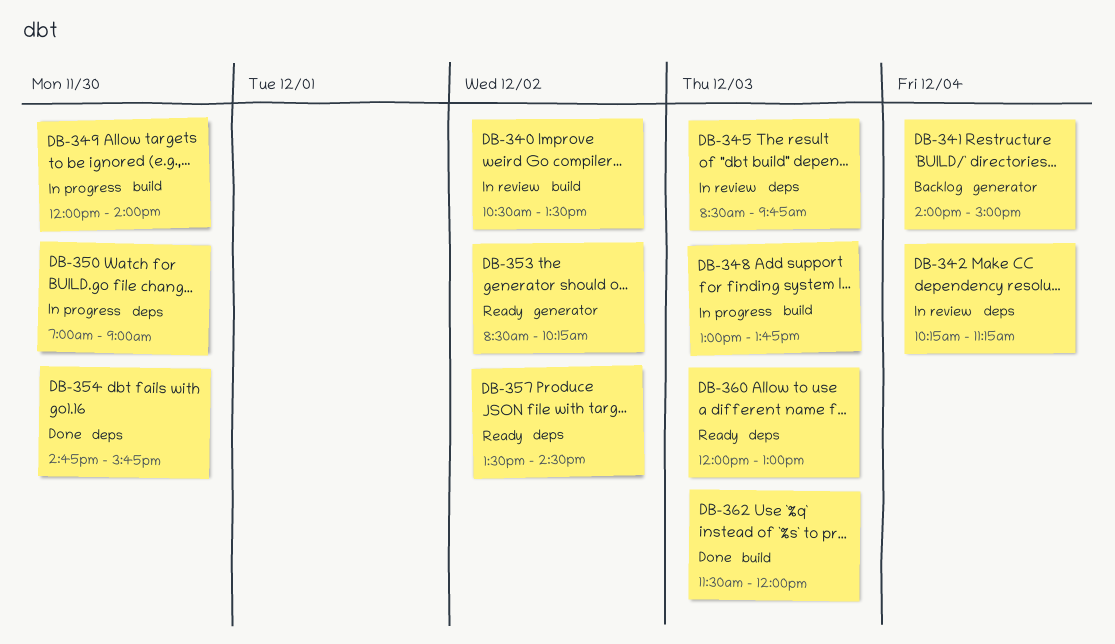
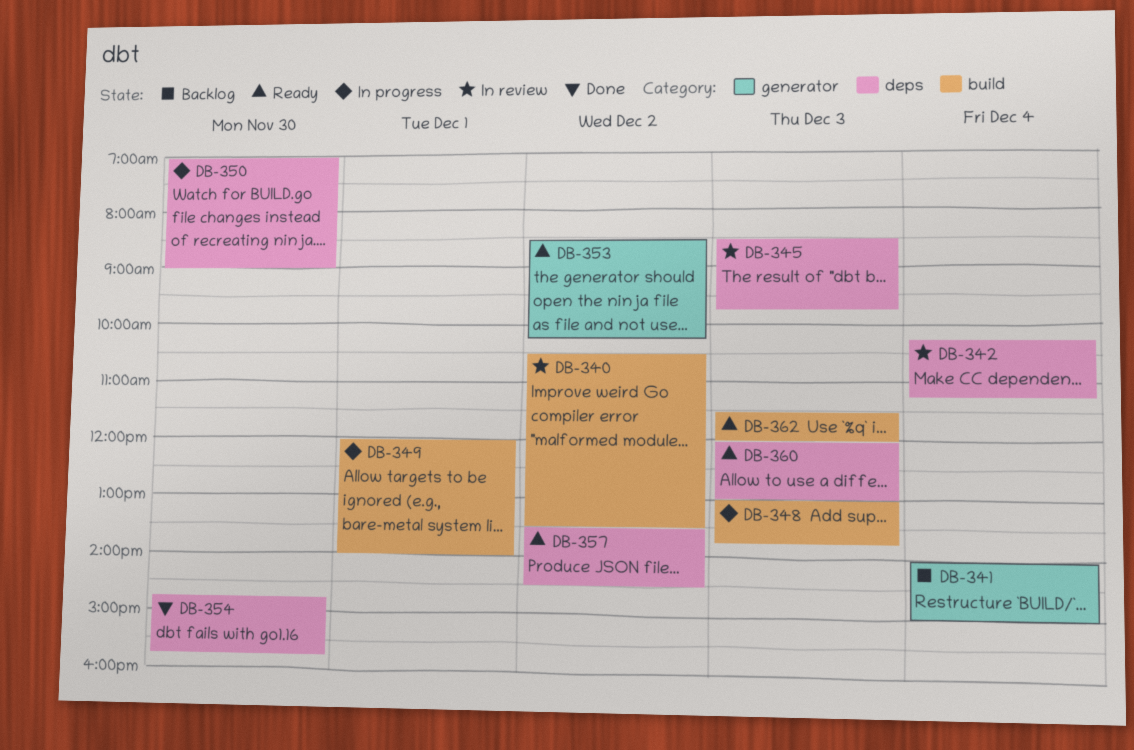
DB-349, day: Nov 30 -> Dec 1
DB-362, status: Done -> Ready

